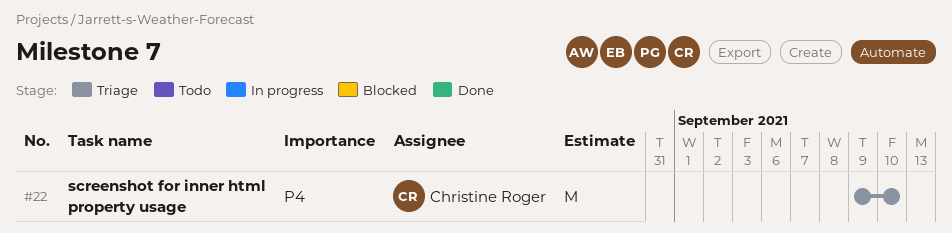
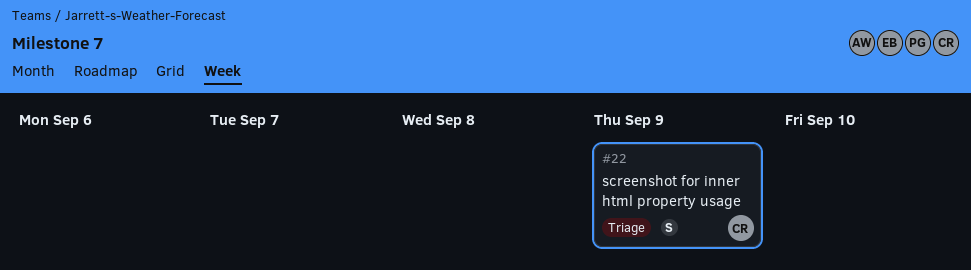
#22, estimate: M -> S
#22, due: Sep 10 -> Sep 9

